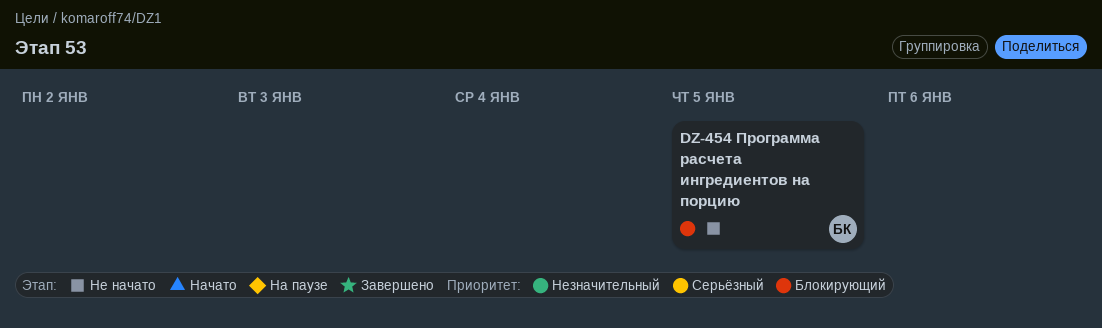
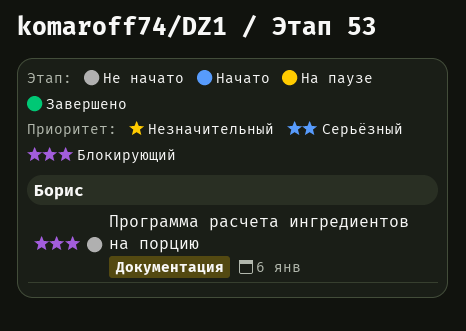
Программа расчета ингредиентов на порцию, due: Jan 5 -> Jan 6

